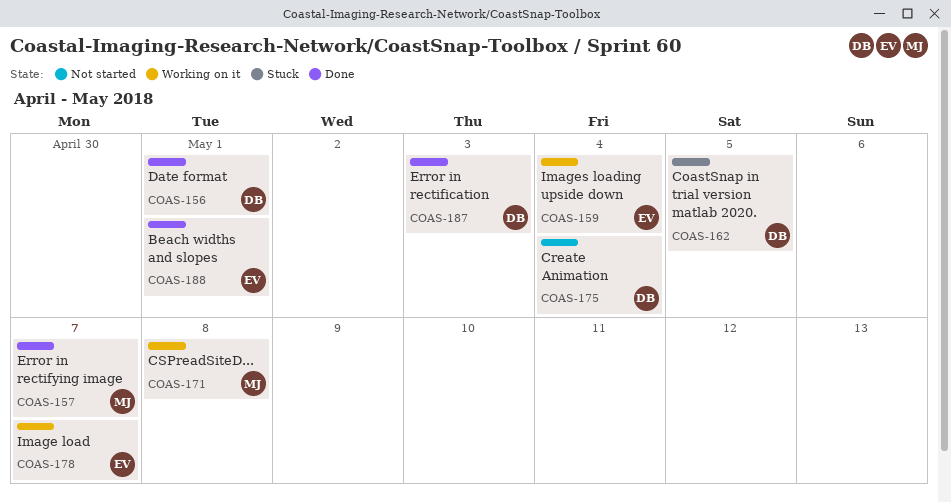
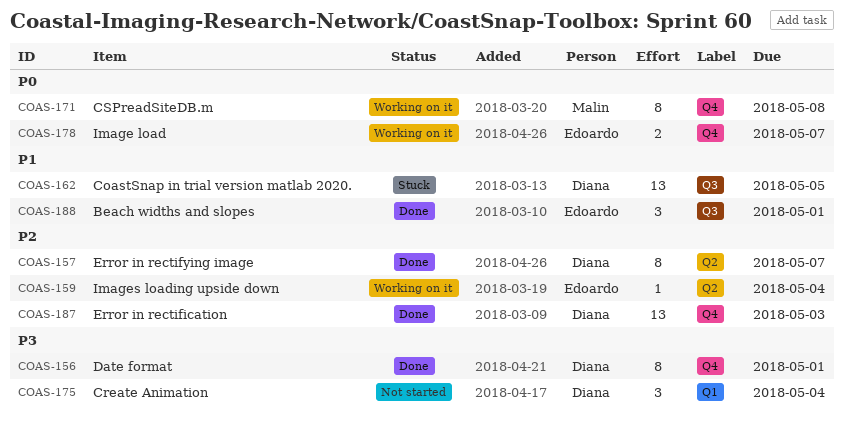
COAS-157, owner: Malin -> Diana

